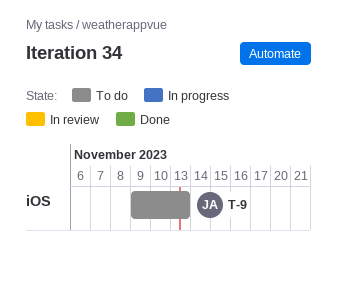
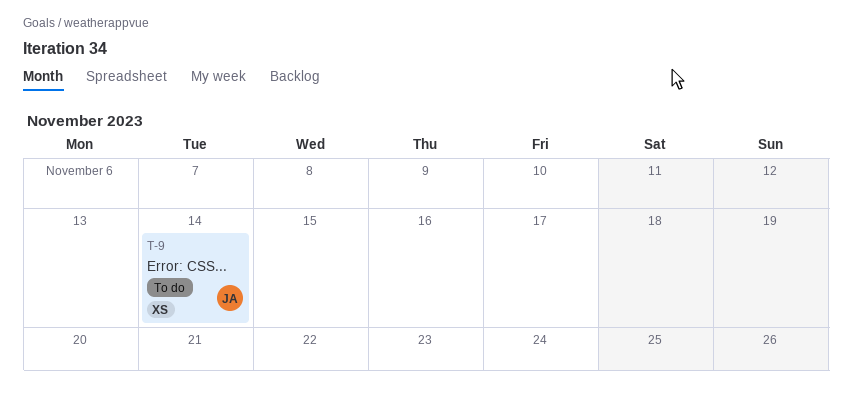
T-9, due: Nov 13 -> Nov 14

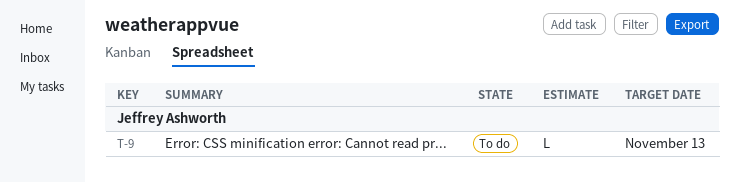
T-9, estimate: XS -> L
T-9, due: Nov 14 -> Nov 13

